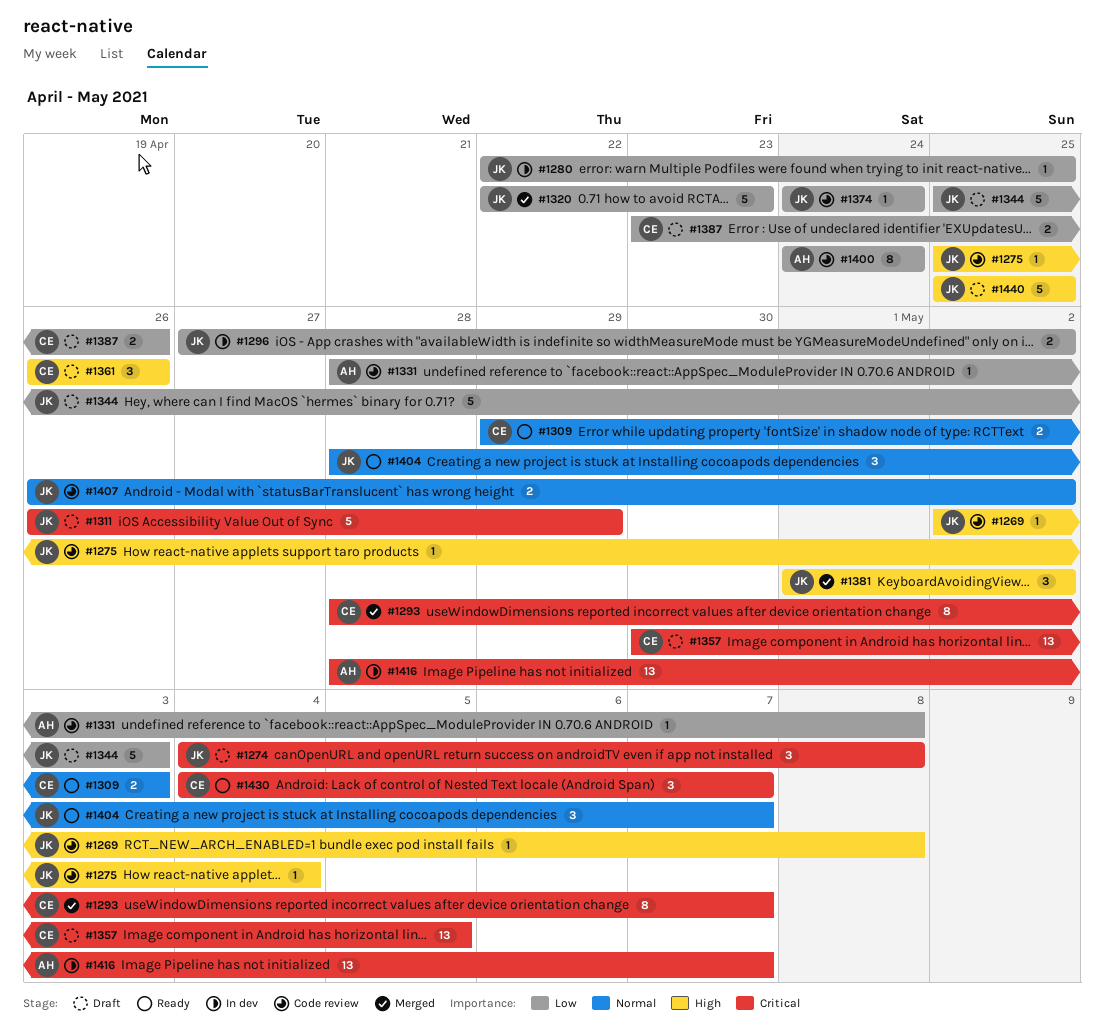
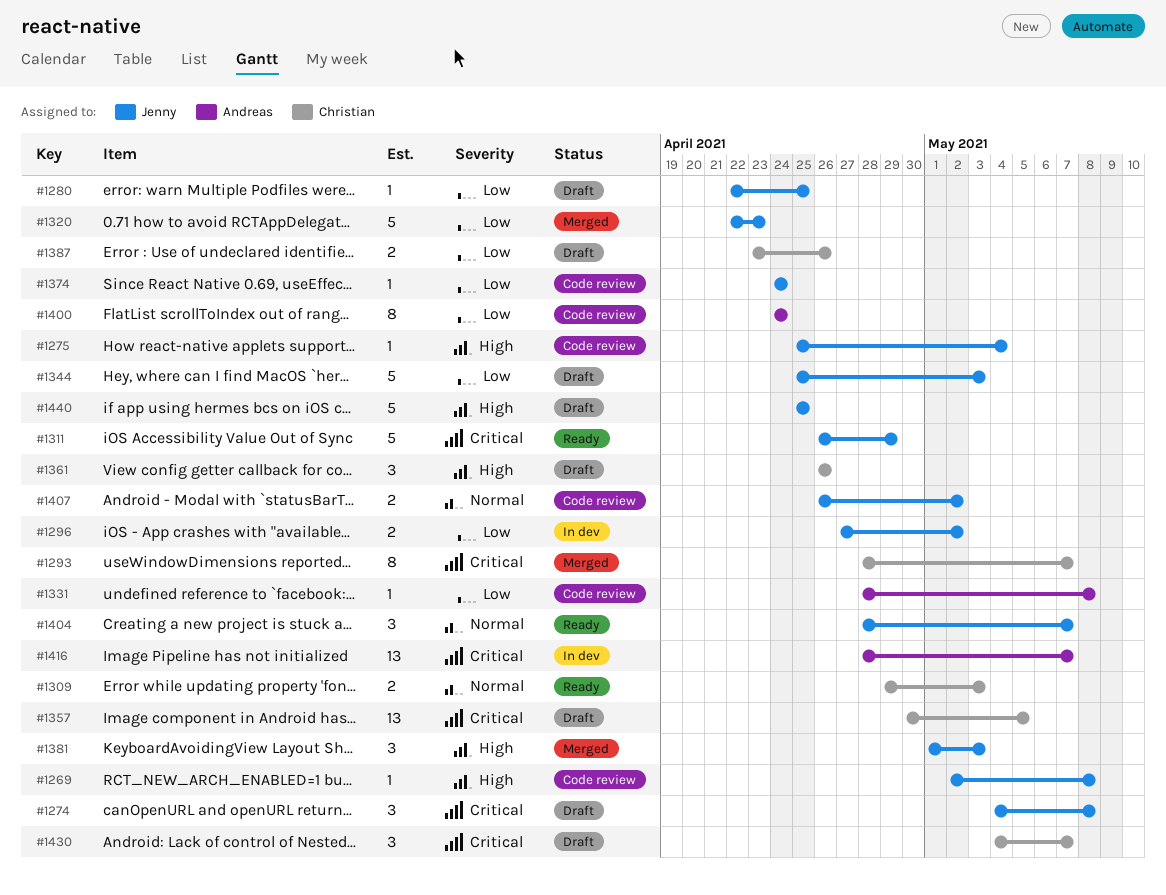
#1280, status: In dev -> Draft
#1311, status: Draft -> Ready
#1381, due: May 2 -> May 3
#1430, status: Ready -> Draft

